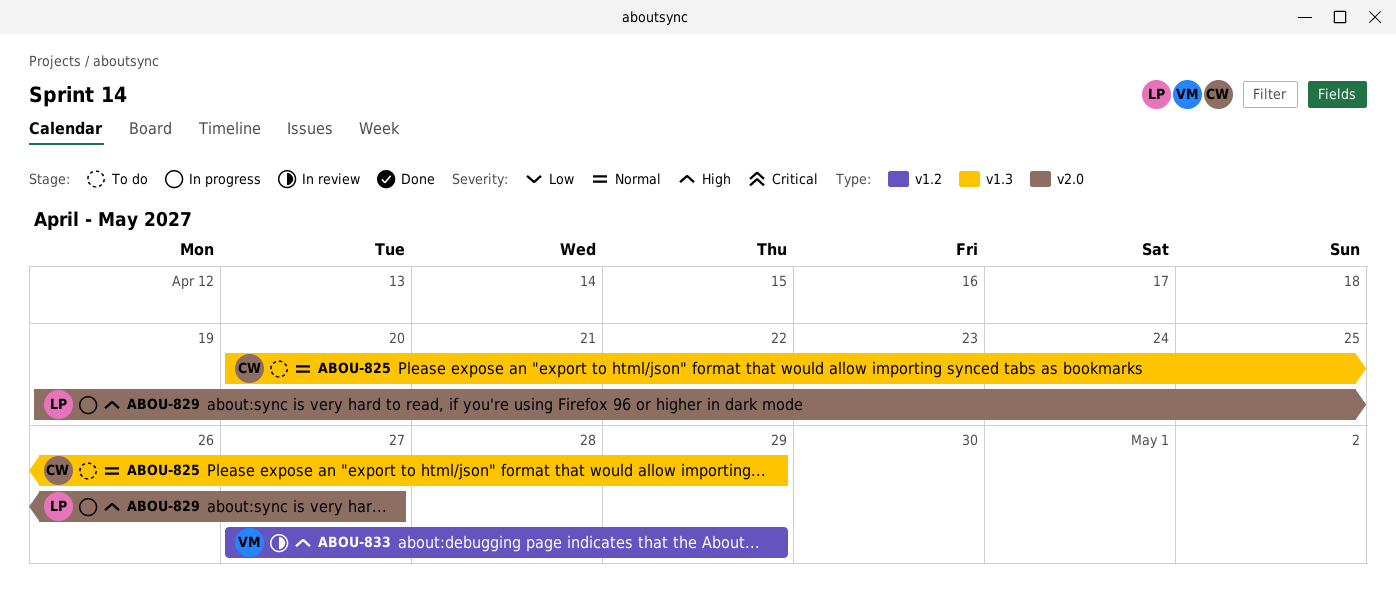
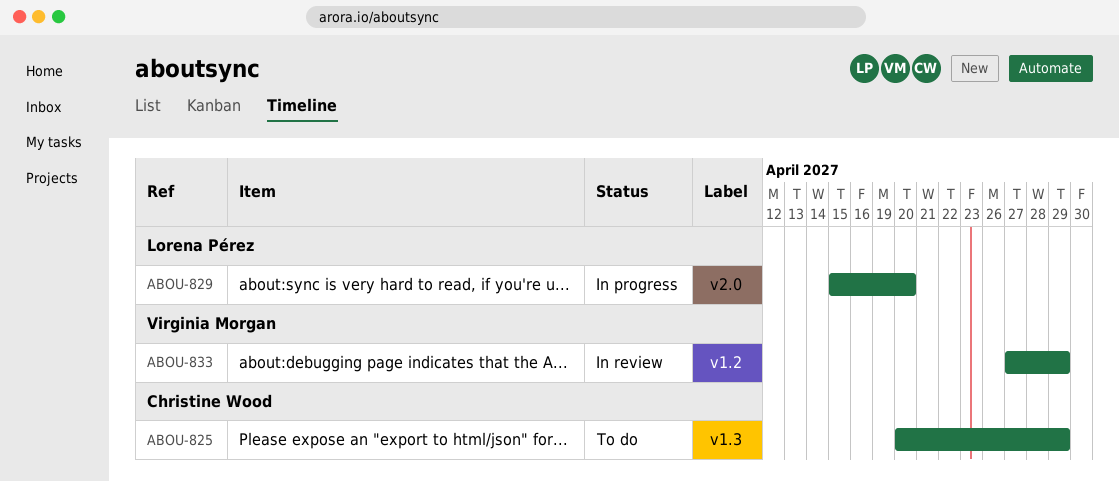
ABOU-829, start: Apr 19 -> Apr 15
ABOU-829, due: Apr 27 -> Apr 20

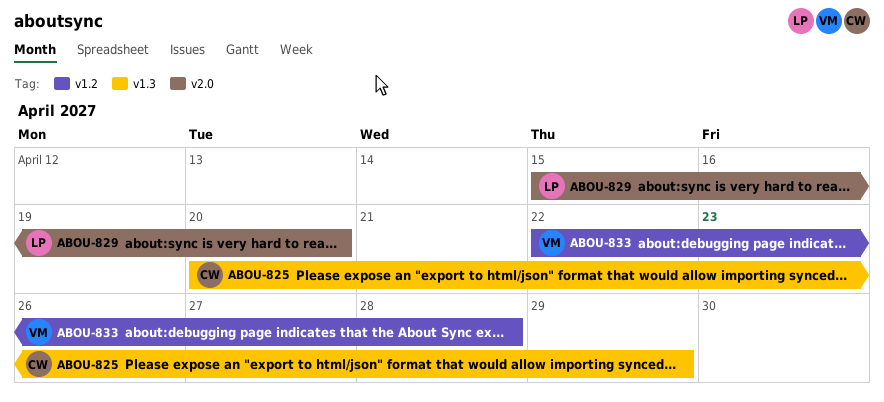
ABOU-833, start: Apr 27 -> Apr 22
ABOU-833, due: Apr 29 -> Apr 28

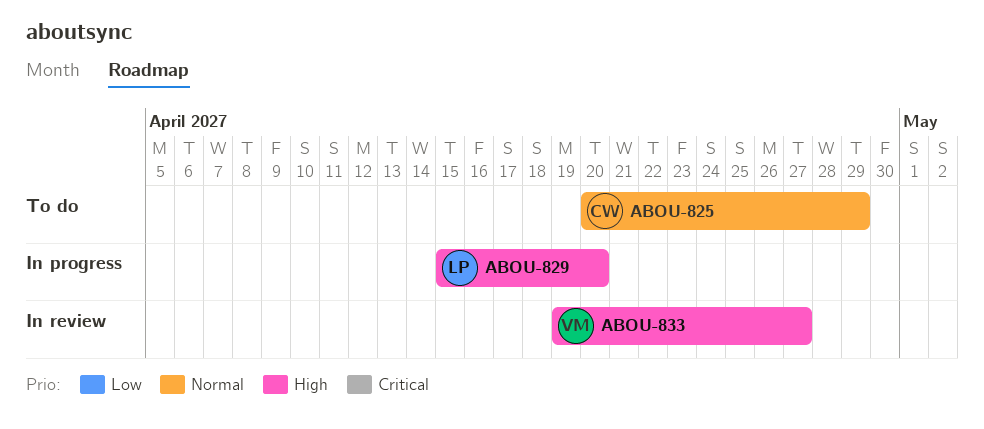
ABOU-833, start: Apr 22 -> Apr 19
ABOU-833, due: Apr 28 -> Apr 27

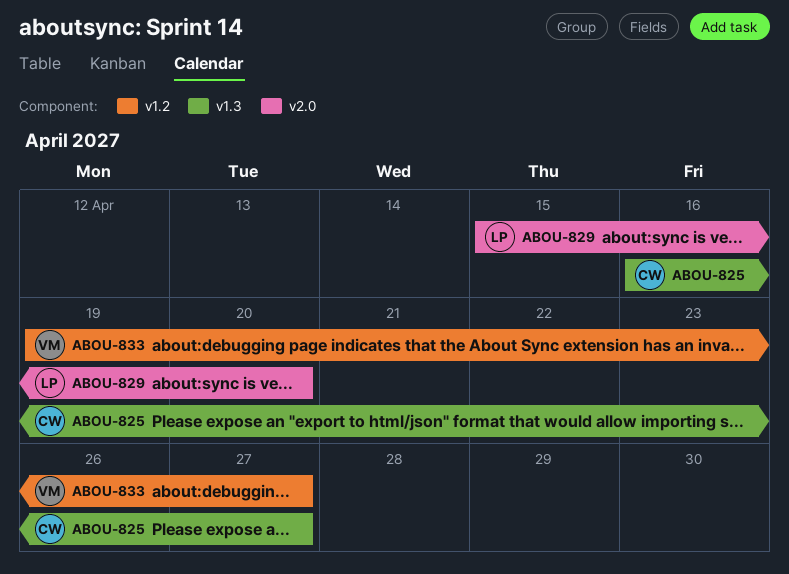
ABOU-825, start: Apr 20 -> Apr 16
ABOU-825, due: Apr 29 -> Apr 27

